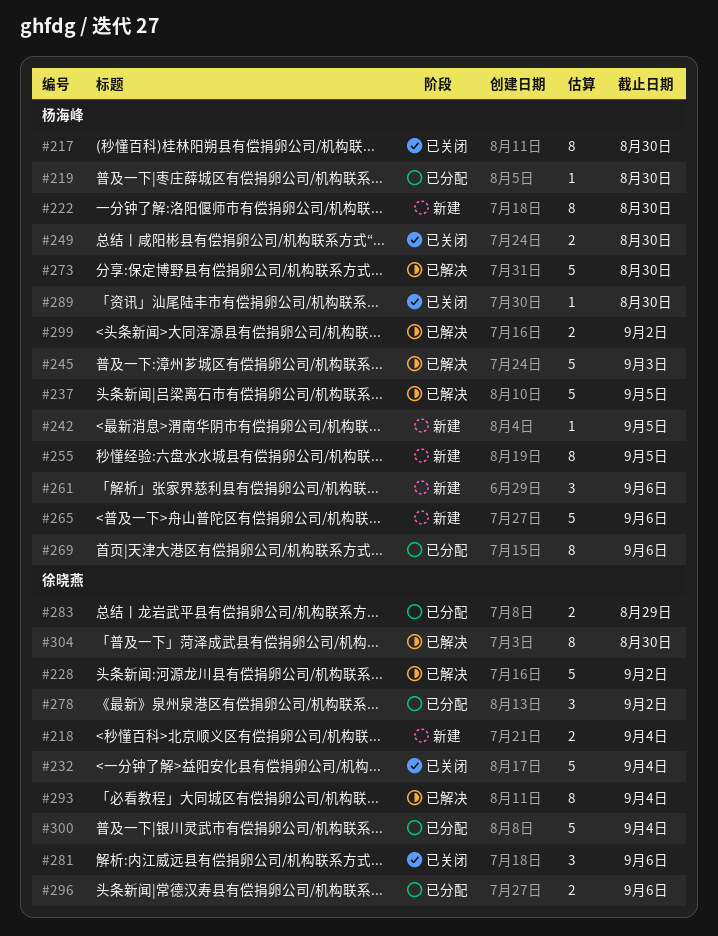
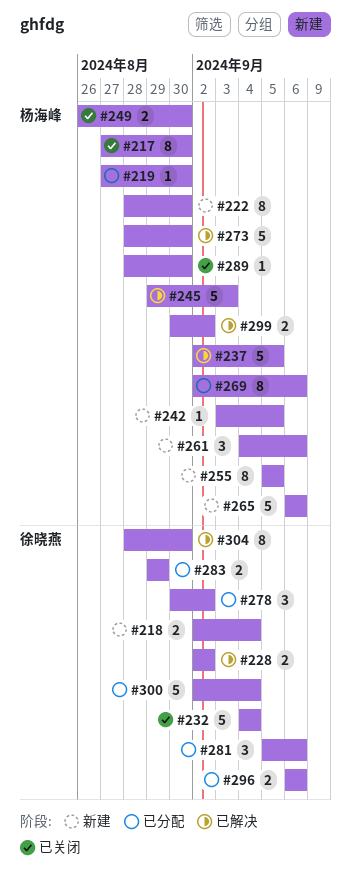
#228, estimate: 5 -> 2
#281, status: 已关闭 -> 已分配
#293: present -> none

